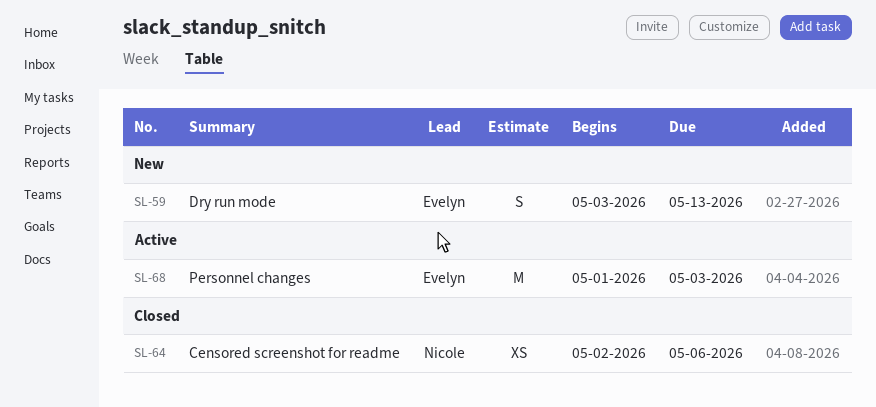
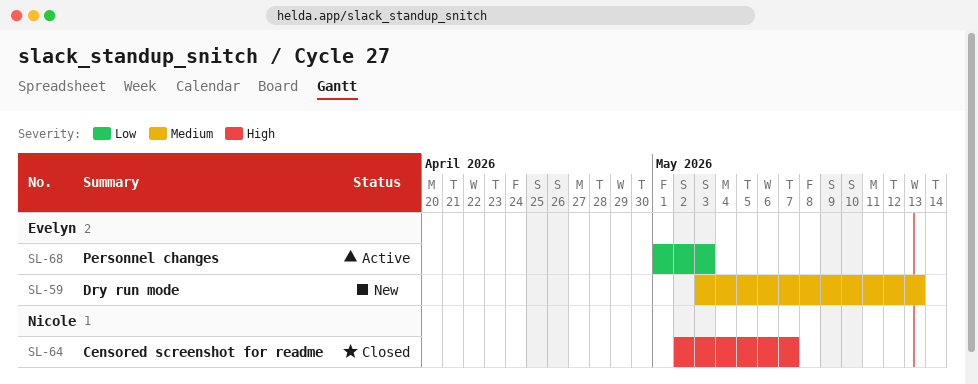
SL-64, due: May 6 -> May 7

